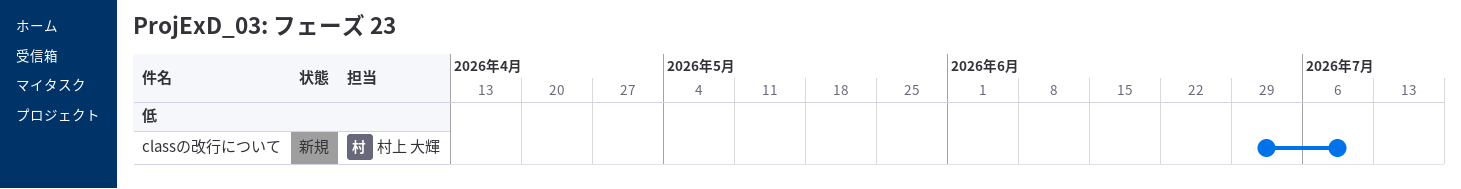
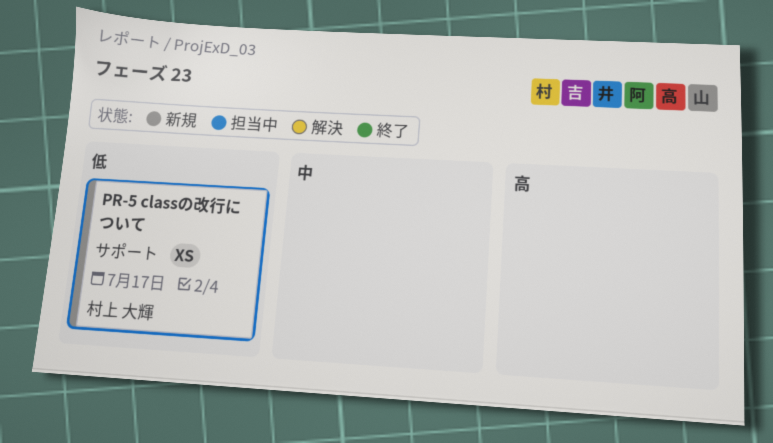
classの改行について, due: Jul 10 -> Jul 17

